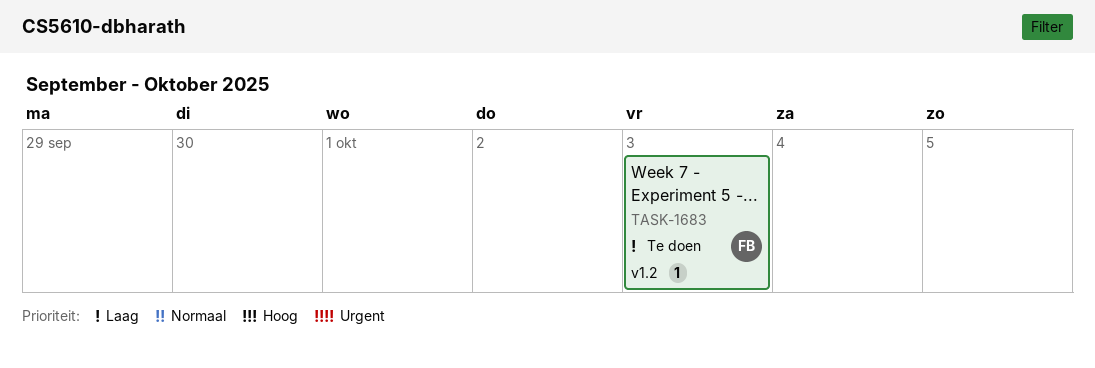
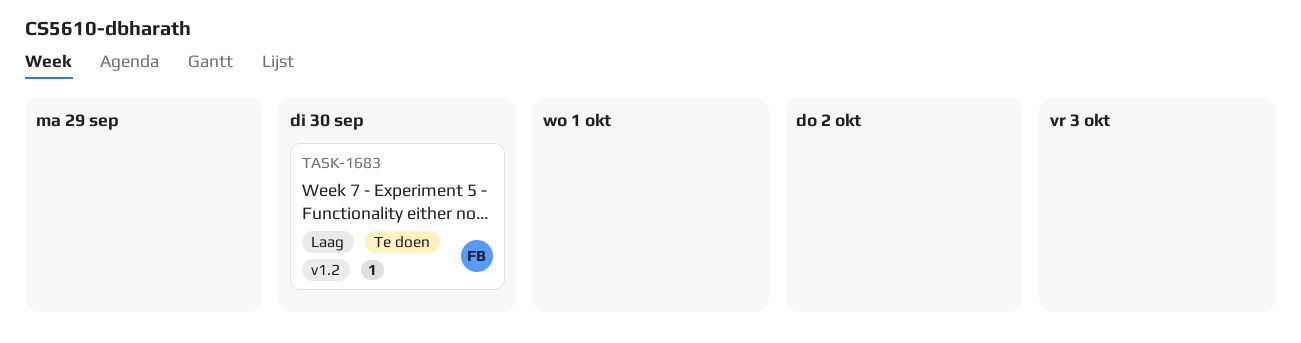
TASK-1683, due: Oct 3 -> Sep 30

